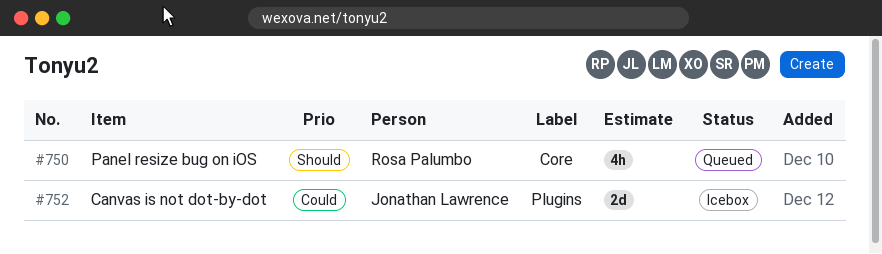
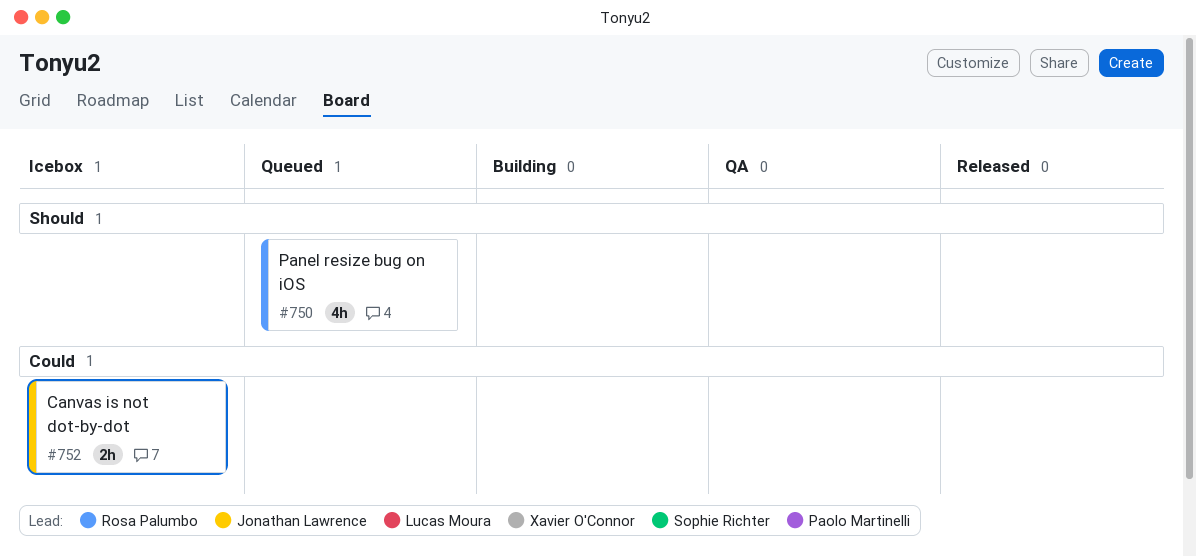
#752, estimate: 2d -> 2h

